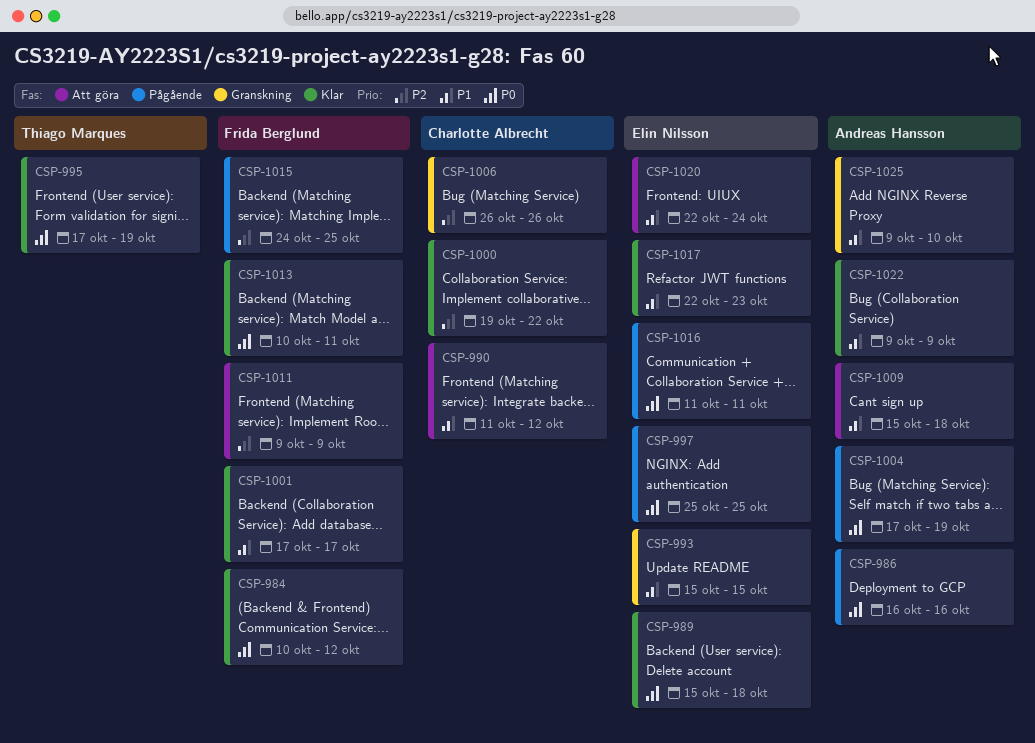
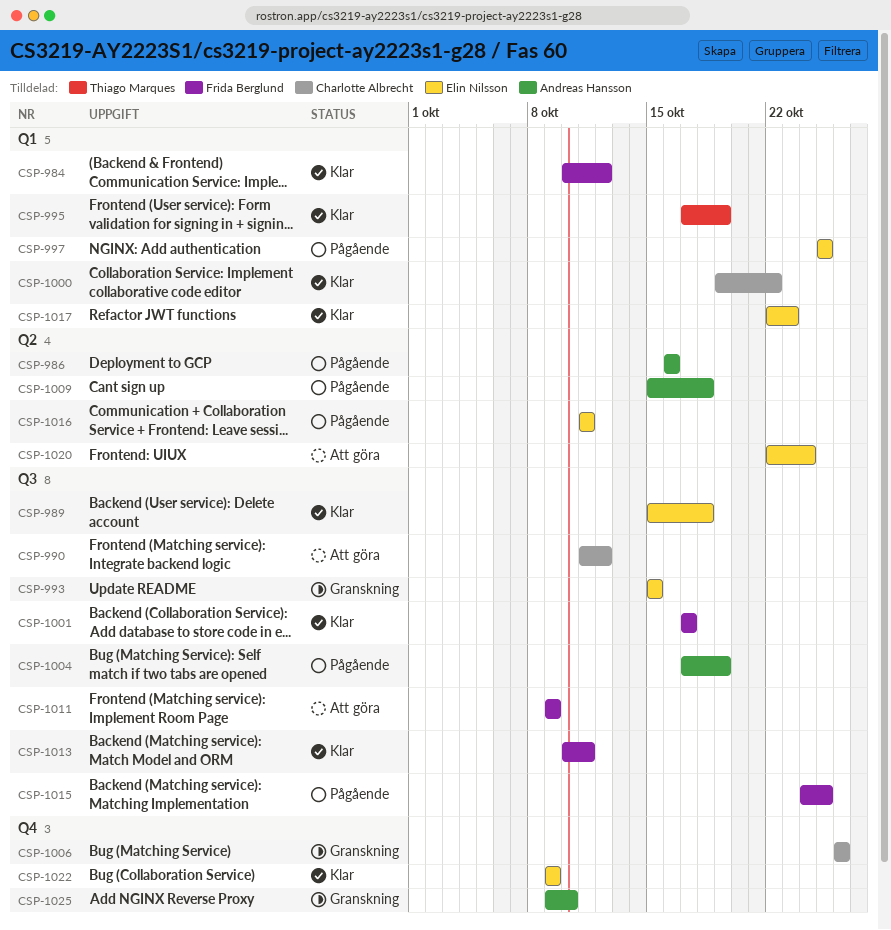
CSP-1009, status: Att göra -> Pågående
CSP-1022, owner: Andreas Hansson -> Elin Nilsson

